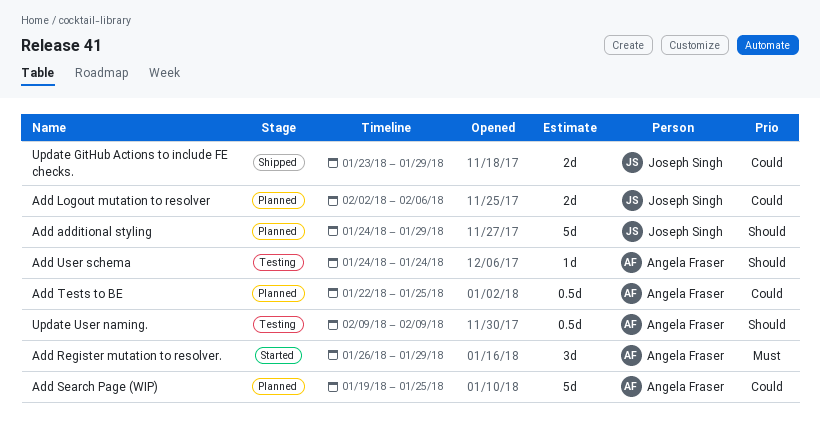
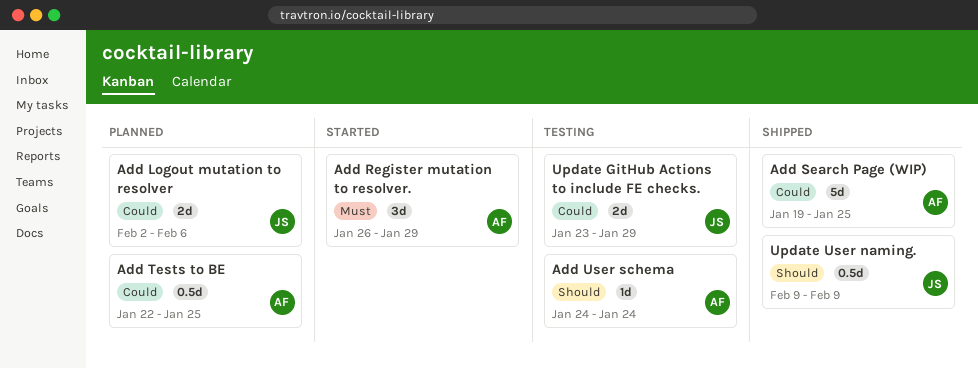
Add additional styling: present -> none
Add Search Page (WIP), status: Planned -> Shipped
Update GitHub Actions to include FE checks., status: Shipped -> Testing
Update User naming., status: Testing -> Shipped
Update User naming., owner: Angela Fraser -> Joseph Singh

